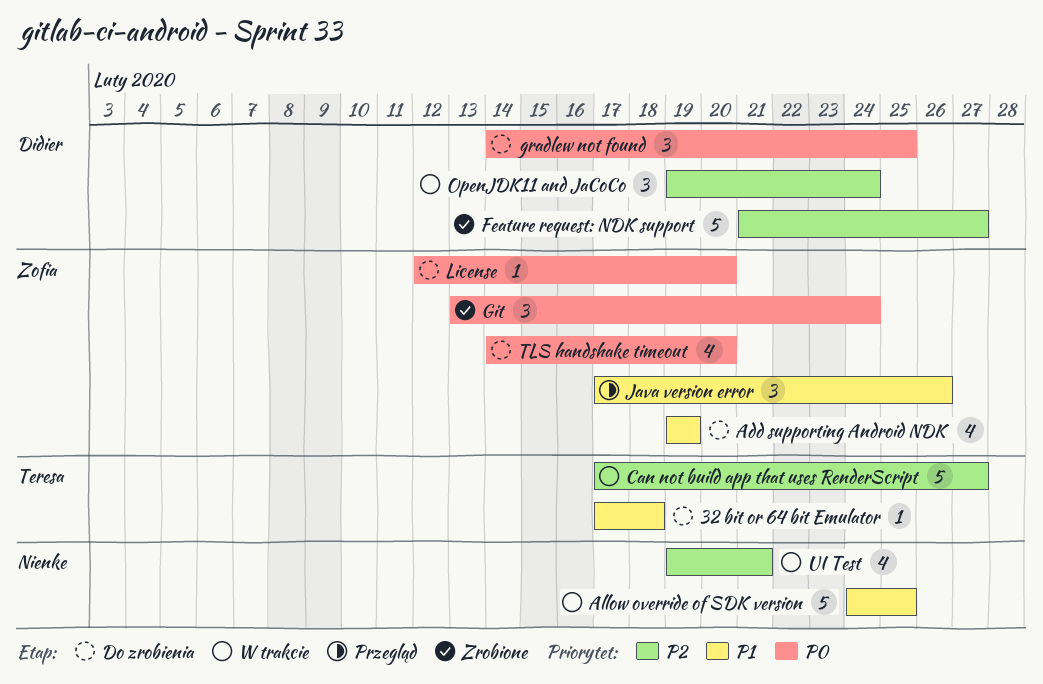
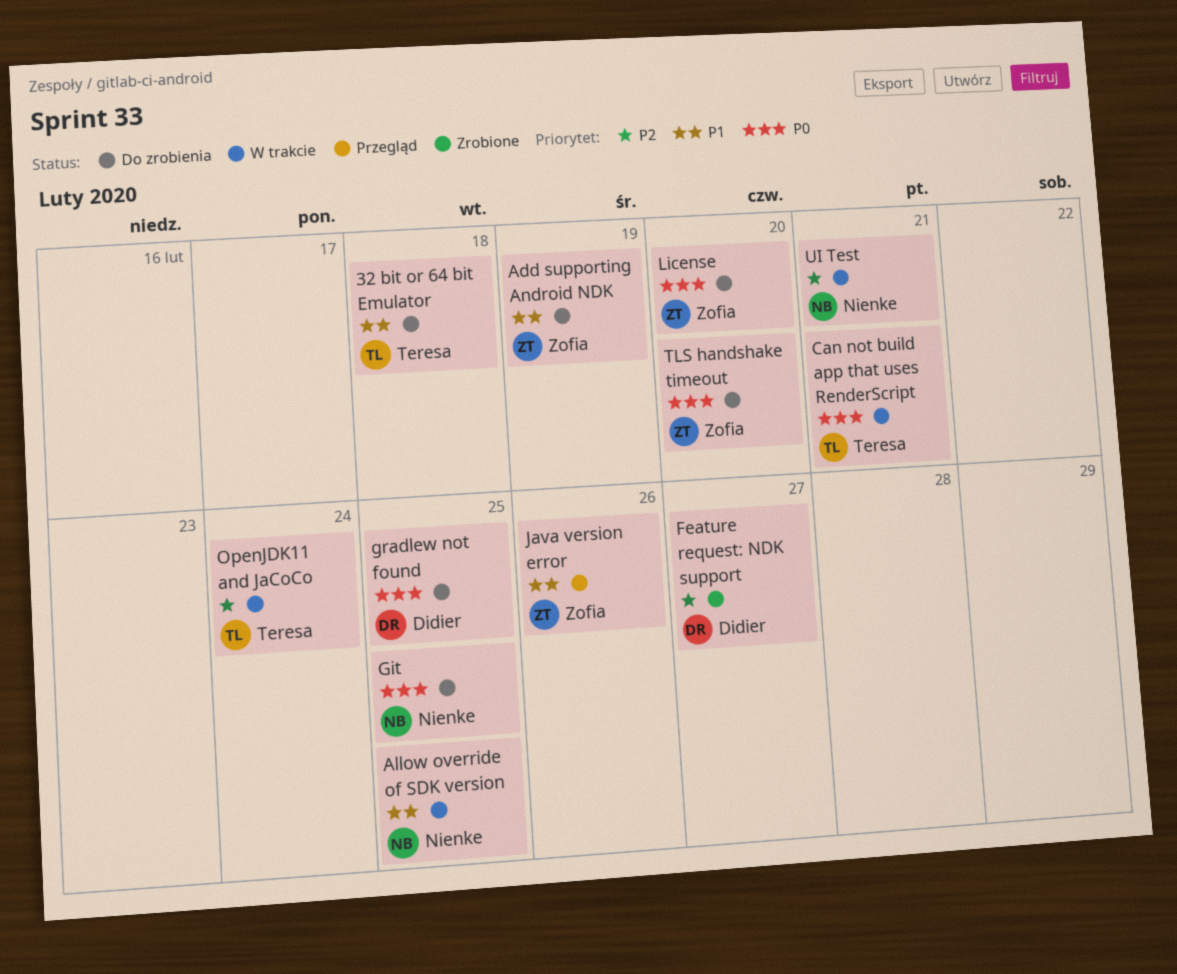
Can not build app that uses RenderScript, priority: P2 -> P0
Can not build app that uses RenderScript, due: Feb 27 -> Feb 21
Git, status: Zrobione -> Do zrobienia
Git, owner: Zofia -> Nienke
Git, due: Feb 24 -> Feb 25
OpenJDK11 and JaCoCo, owner: Didier -> Teresa

